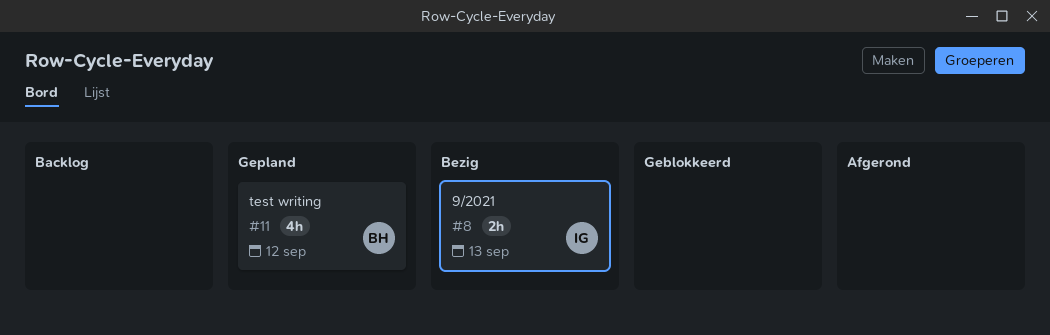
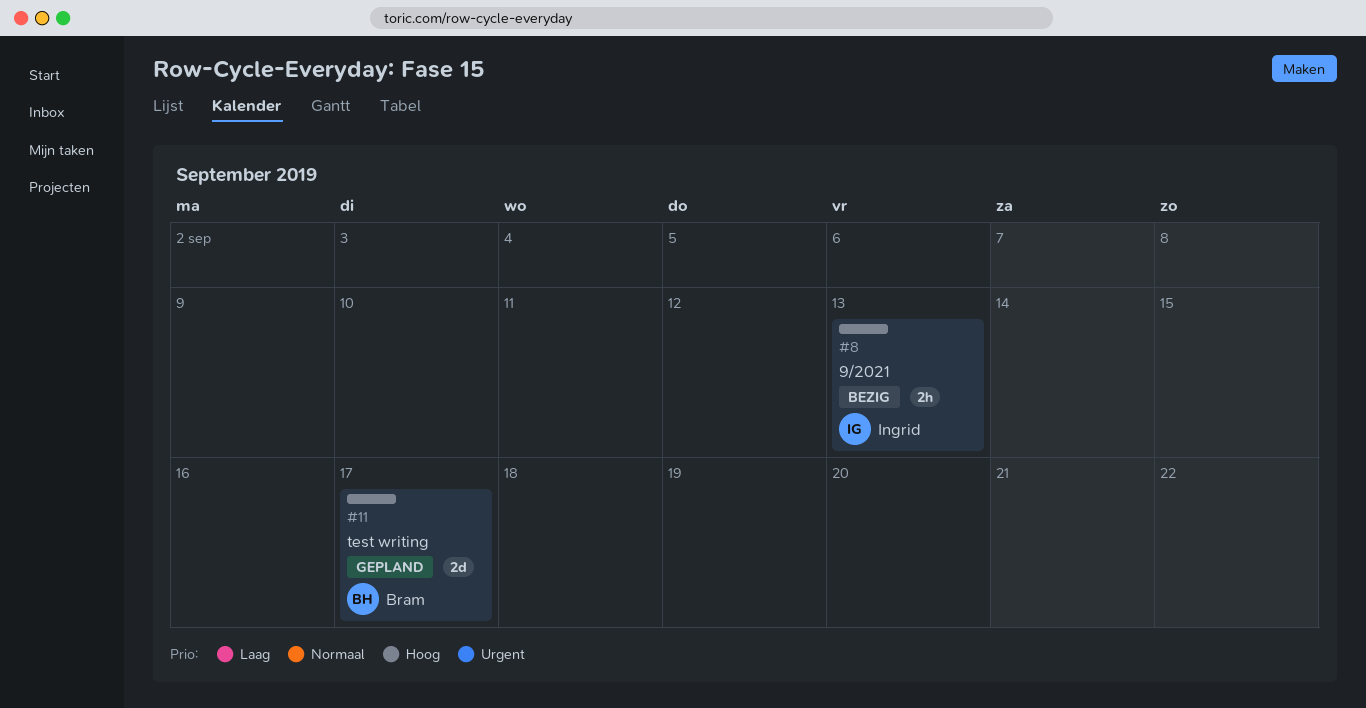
#11, estimate: 4h -> 2d
#11, due: Sep 12 -> Sep 17

